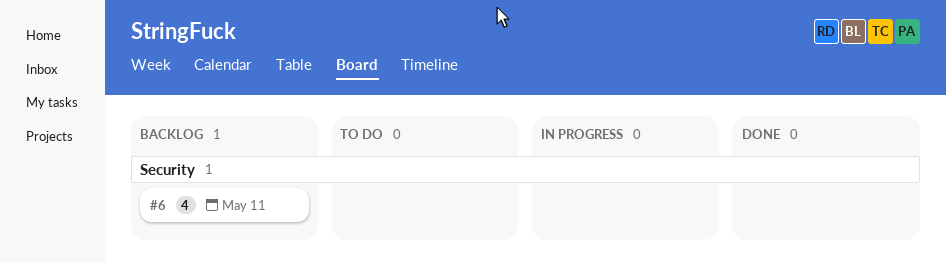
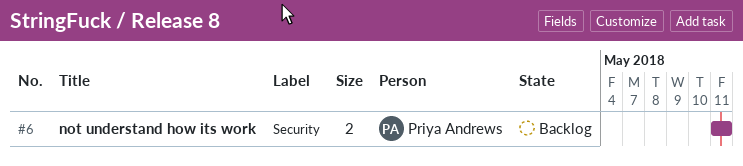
#6, estimate: 4 -> 2

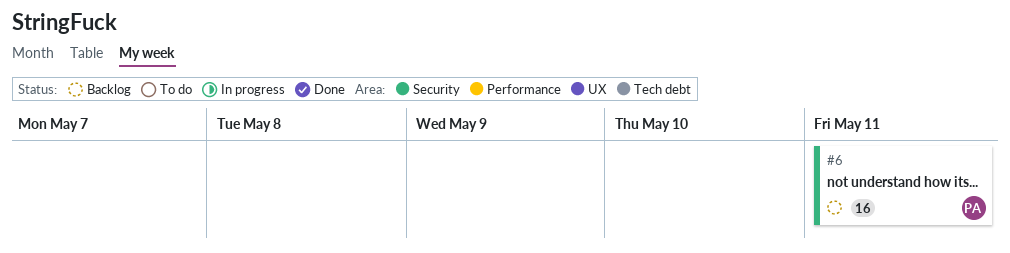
#6, estimate: 2 -> 16

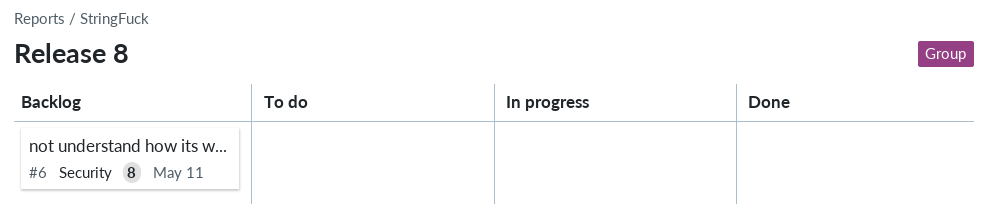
#6, estimate: 16 -> 8

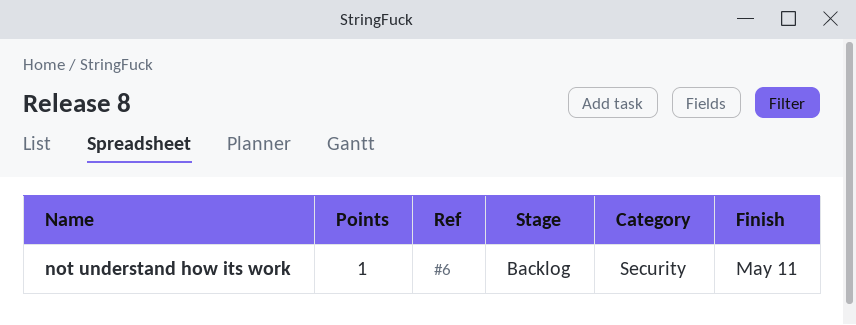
#6, estimate: 8 -> 1

